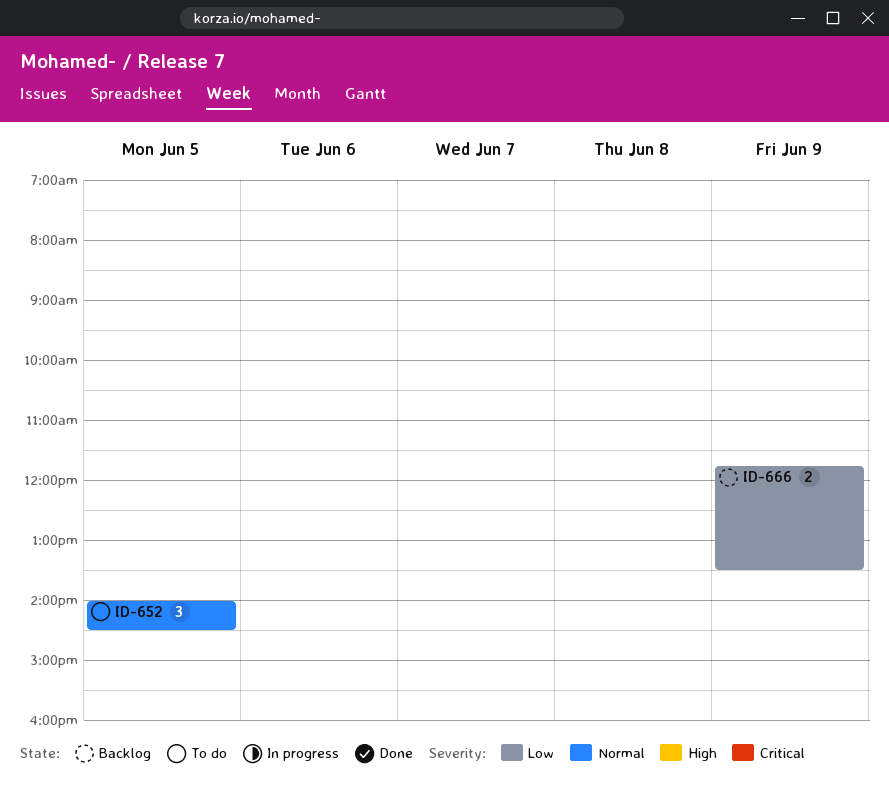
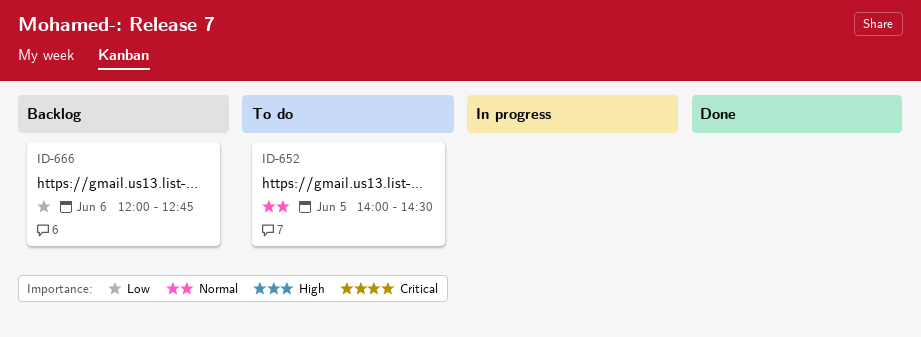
ID-666, day: Jun 9 -> Jun 6
ID-666, begins: 11:45 -> 12:00
ID-666, ends: 13:30 -> 12:45

